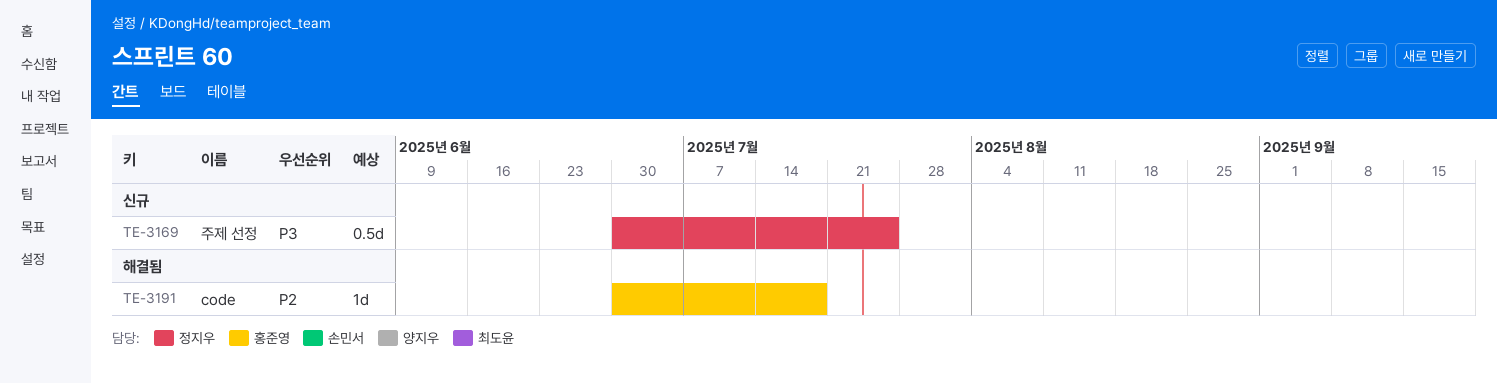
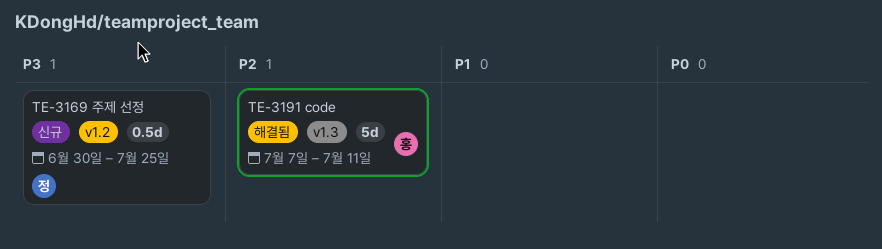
TE-3191, estimate: 1d -> 5d
TE-3191, start: Jun 30 -> Jul 7
TE-3191, due: Jul 18 -> Jul 11

